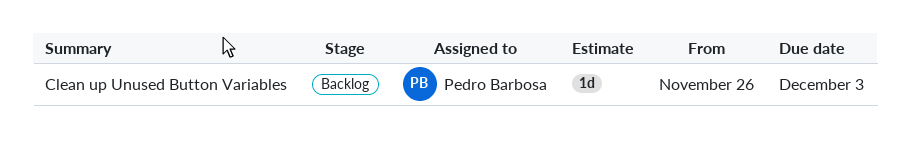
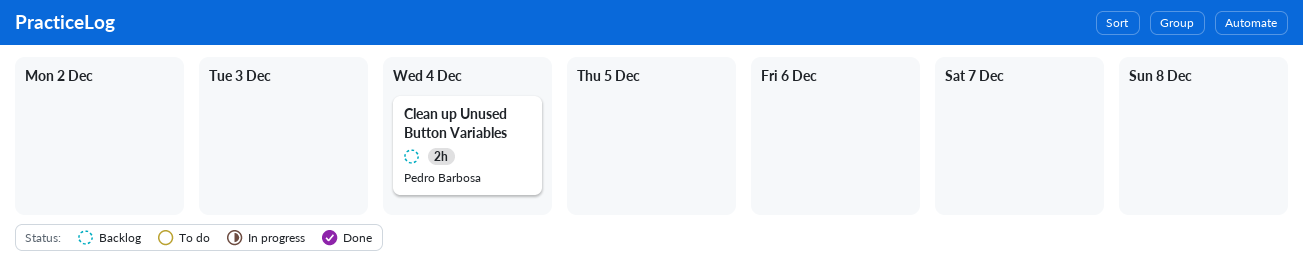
Clean up Unused Button Variables, estimate: 1d -> 2h
Clean up Unused Button Variables, due: Dec 3 -> Dec 4

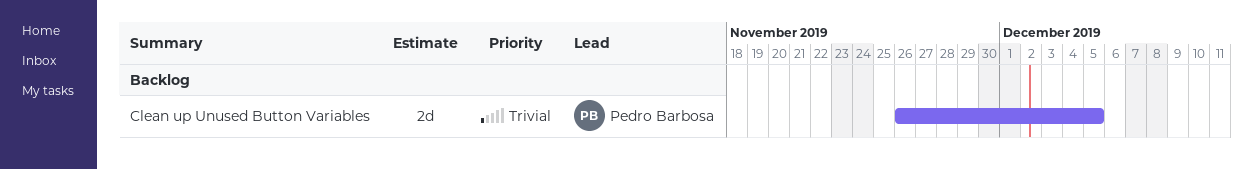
Clean up Unused Button Variables, estimate: 2h -> 2d
Clean up Unused Button Variables, due: Dec 4 -> Dec 5

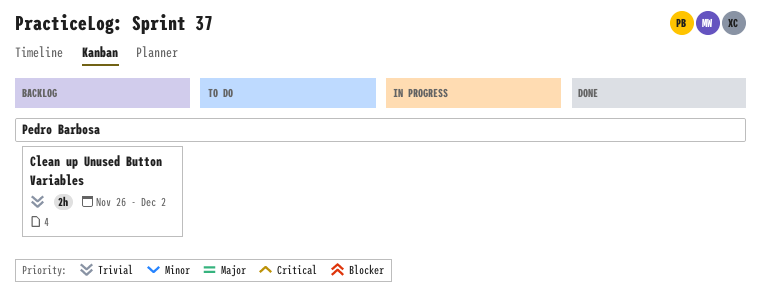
Clean up Unused Button Variables, estimate: 2d -> 2h
Clean up Unused Button Variables, due: Dec 5 -> Dec 2

